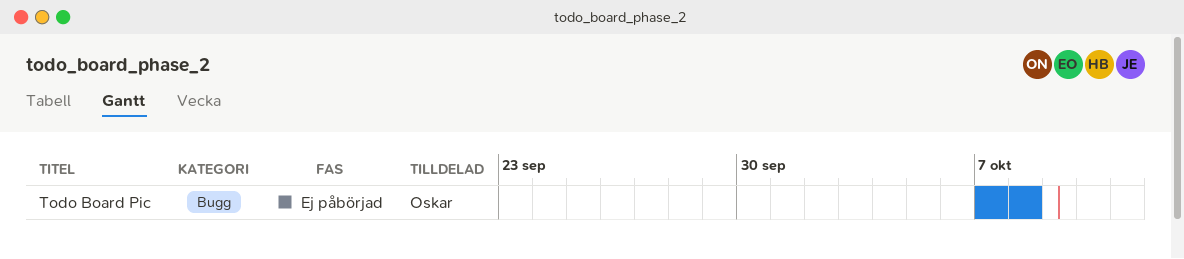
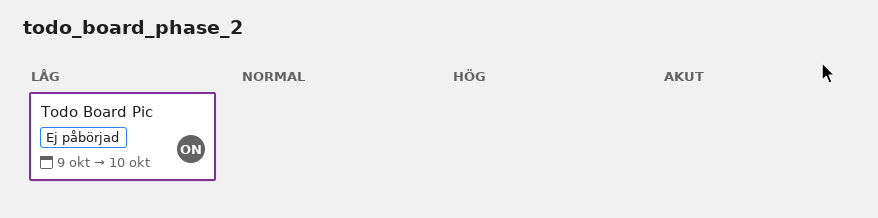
Todo Board Pic, start: Oct 7 -> Oct 9
Todo Board Pic, due: Oct 8 -> Oct 10

